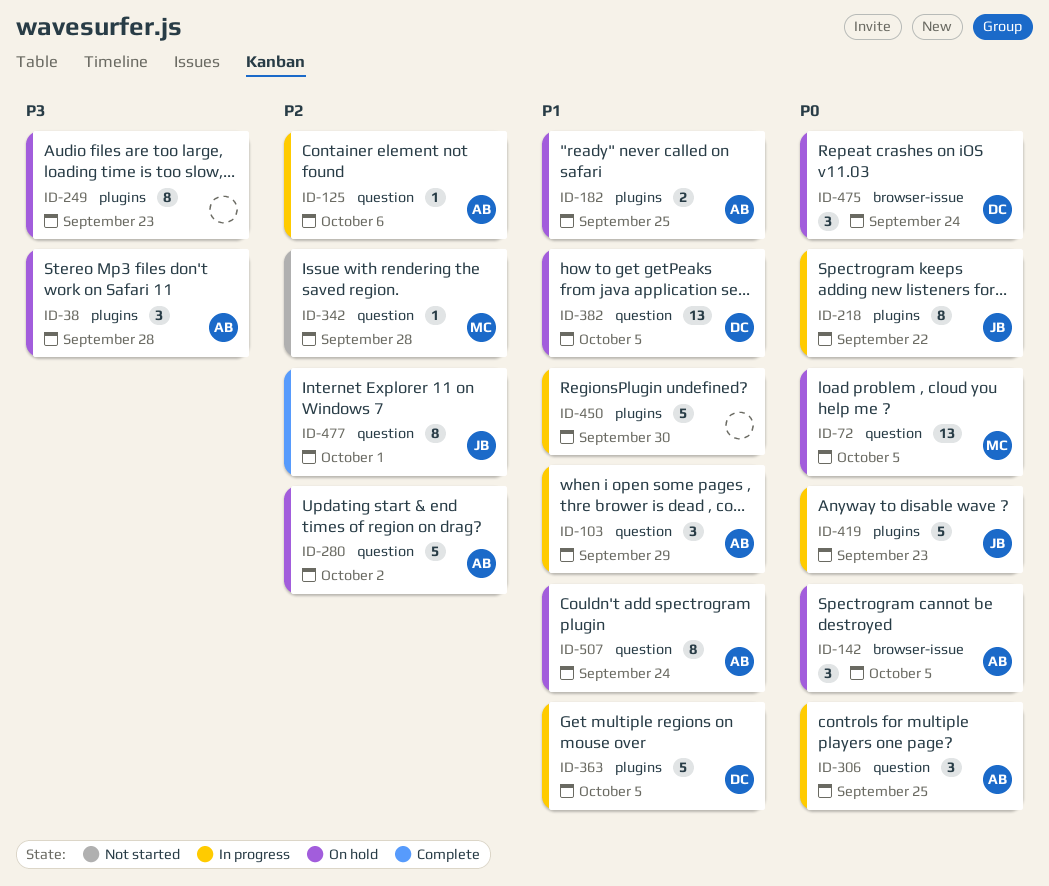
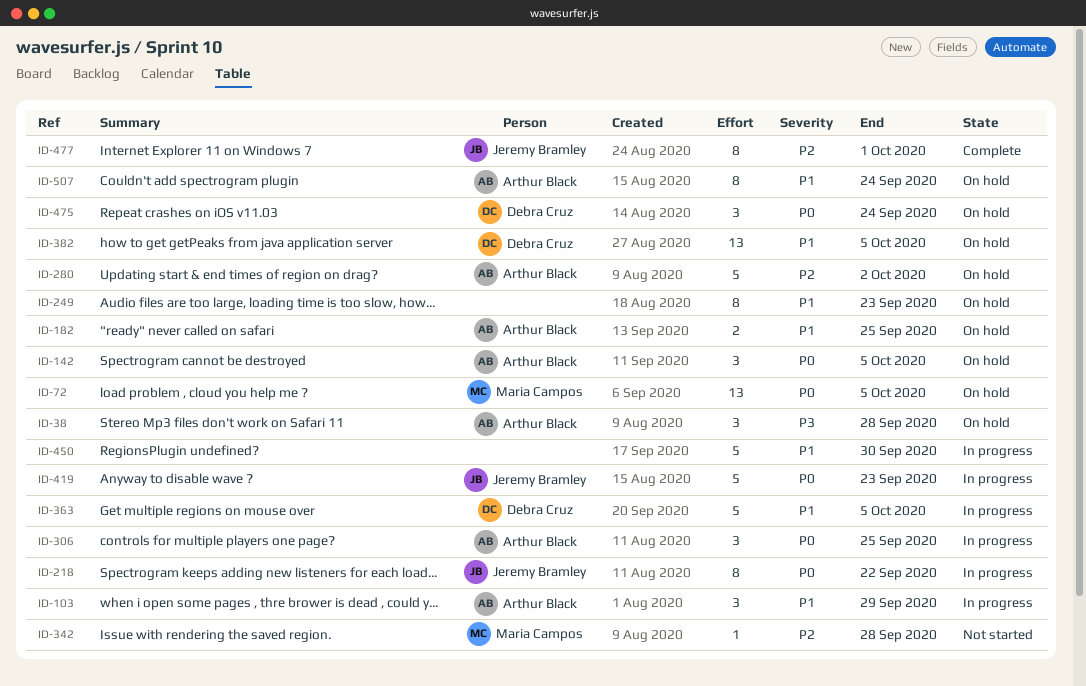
ID-125: present -> none
ID-249, priority: P3 -> P1

